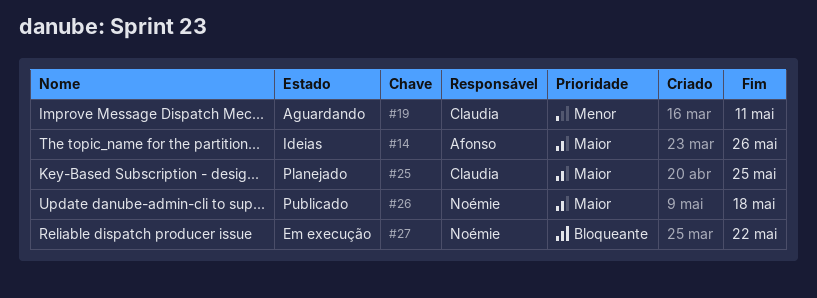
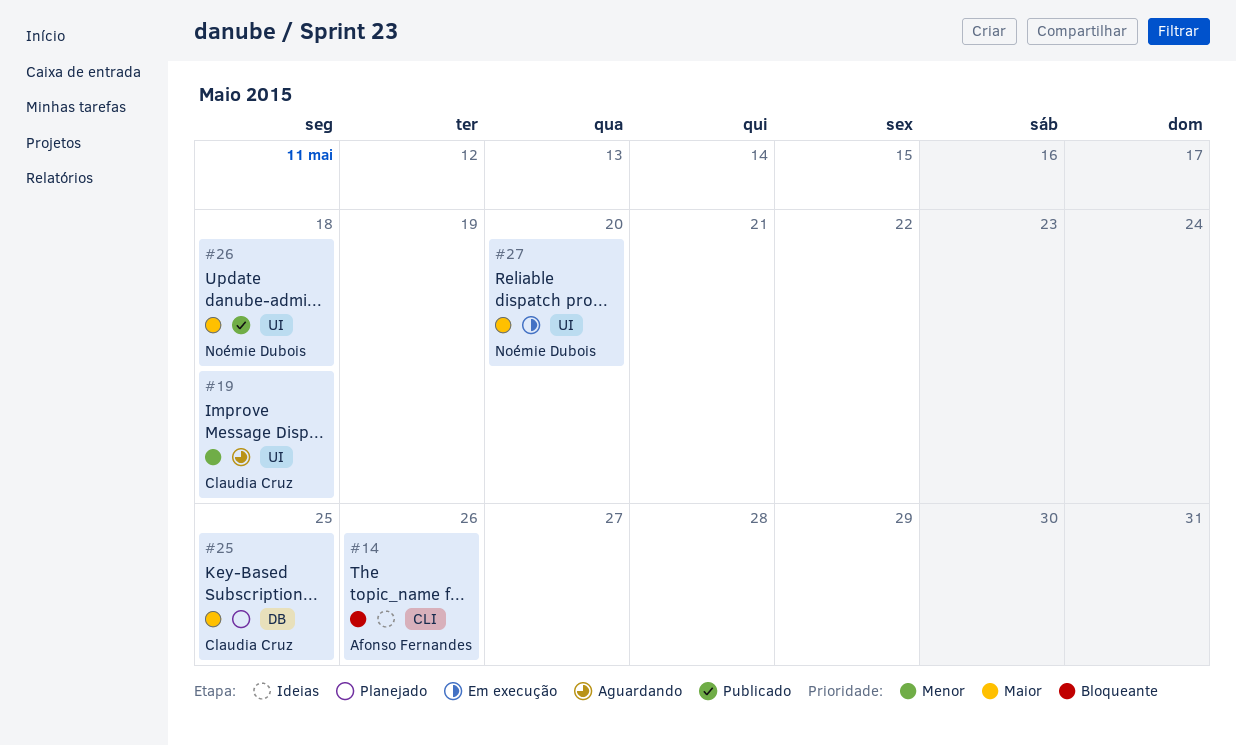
#14, priority: Maior -> Bloqueante
#19, due: May 11 -> May 18
#27, priority: Bloqueante -> Maior
#27, due: May 22 -> May 20

